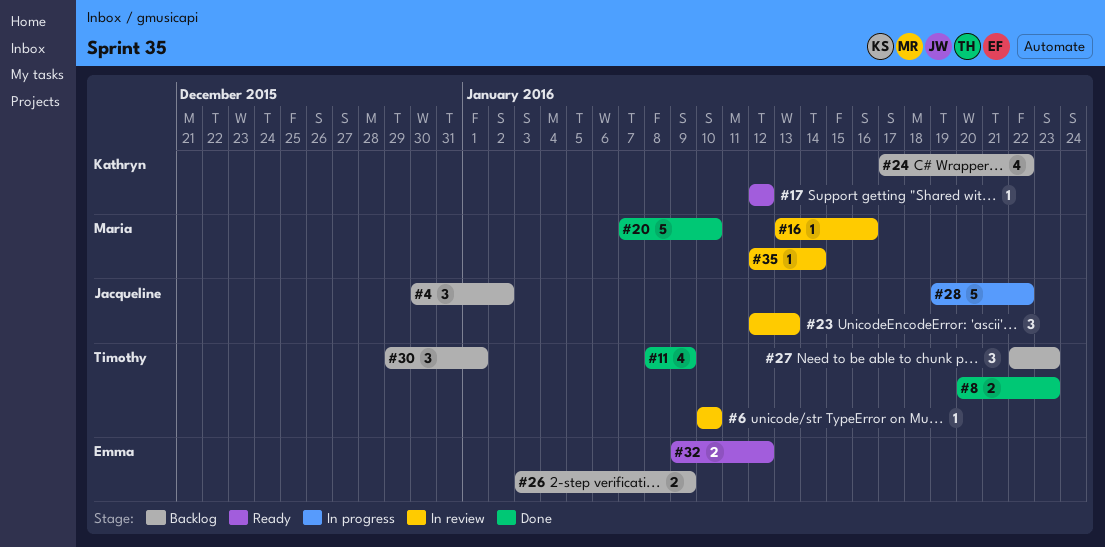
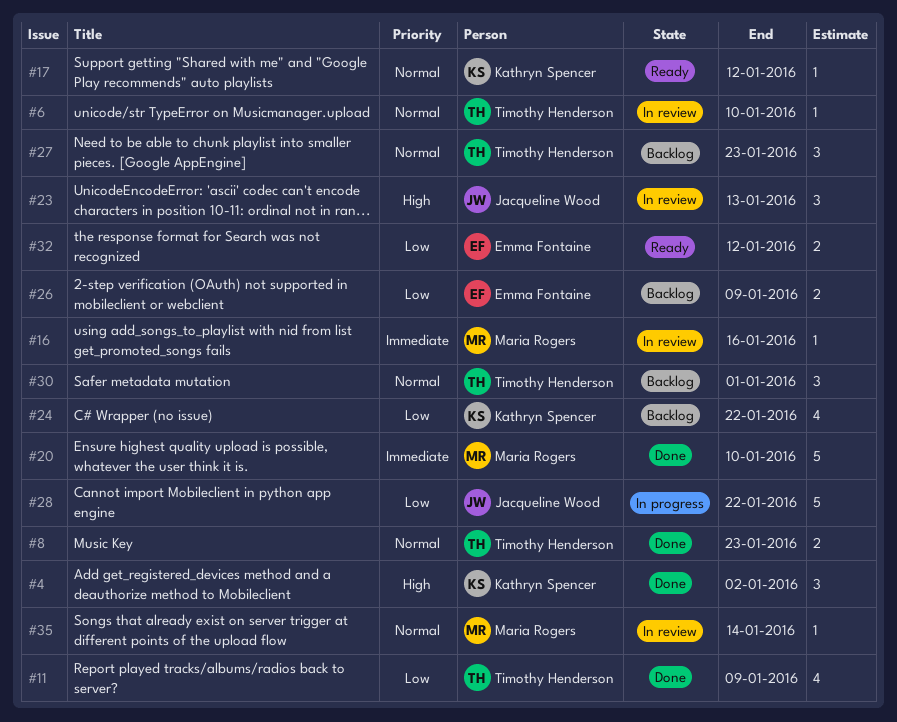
#4, status: Backlog -> Done
#4, owner: Jacqueline Wood -> Kathryn Spencer

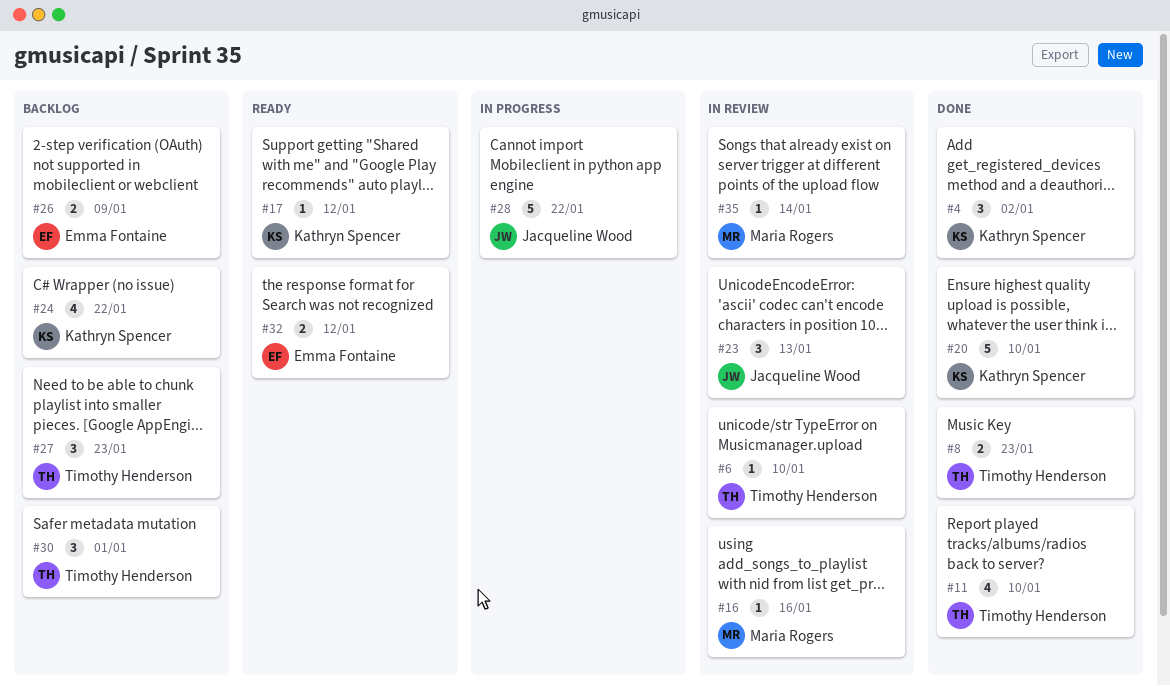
#11, due: Jan 9 -> Jan 10
#20, owner: Maria Rogers -> Kathryn Spencer

